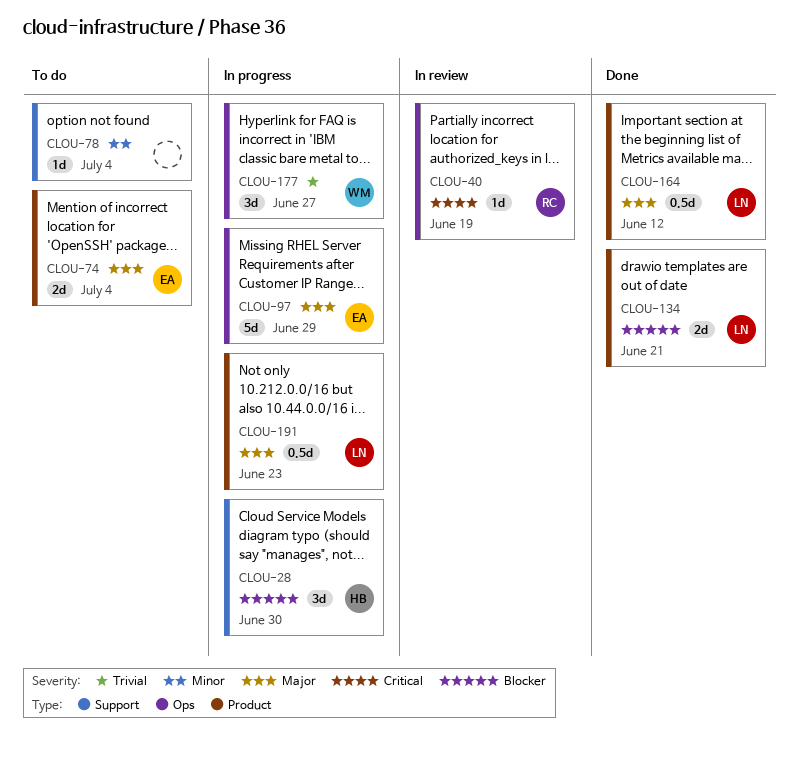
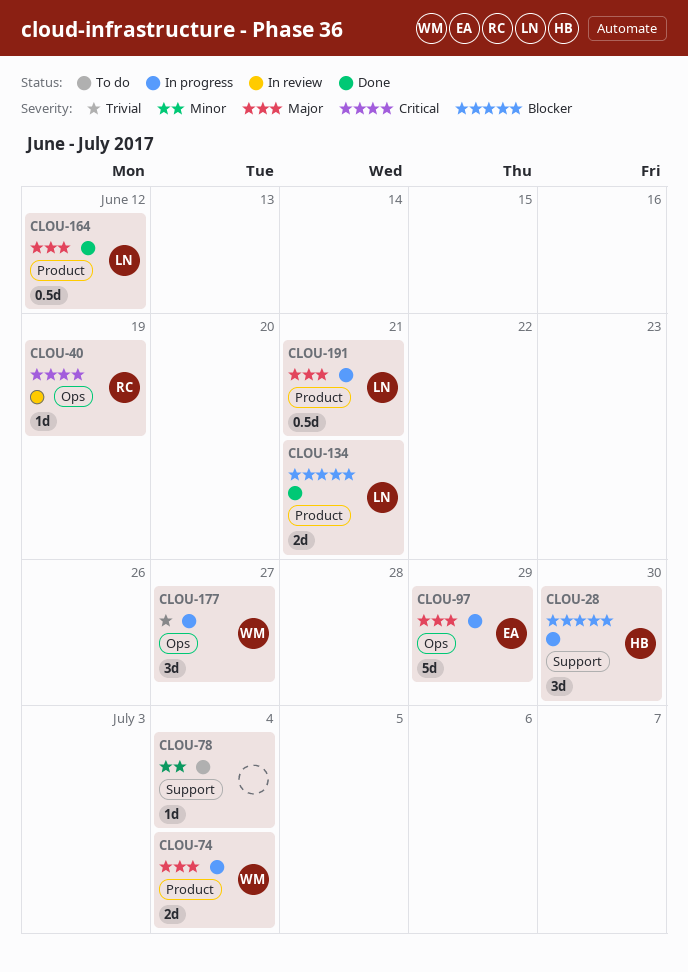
CLOU-74, status: To do -> In progress
CLOU-74, owner: EA -> WM
CLOU-191, due: Jun 23 -> Jun 21

